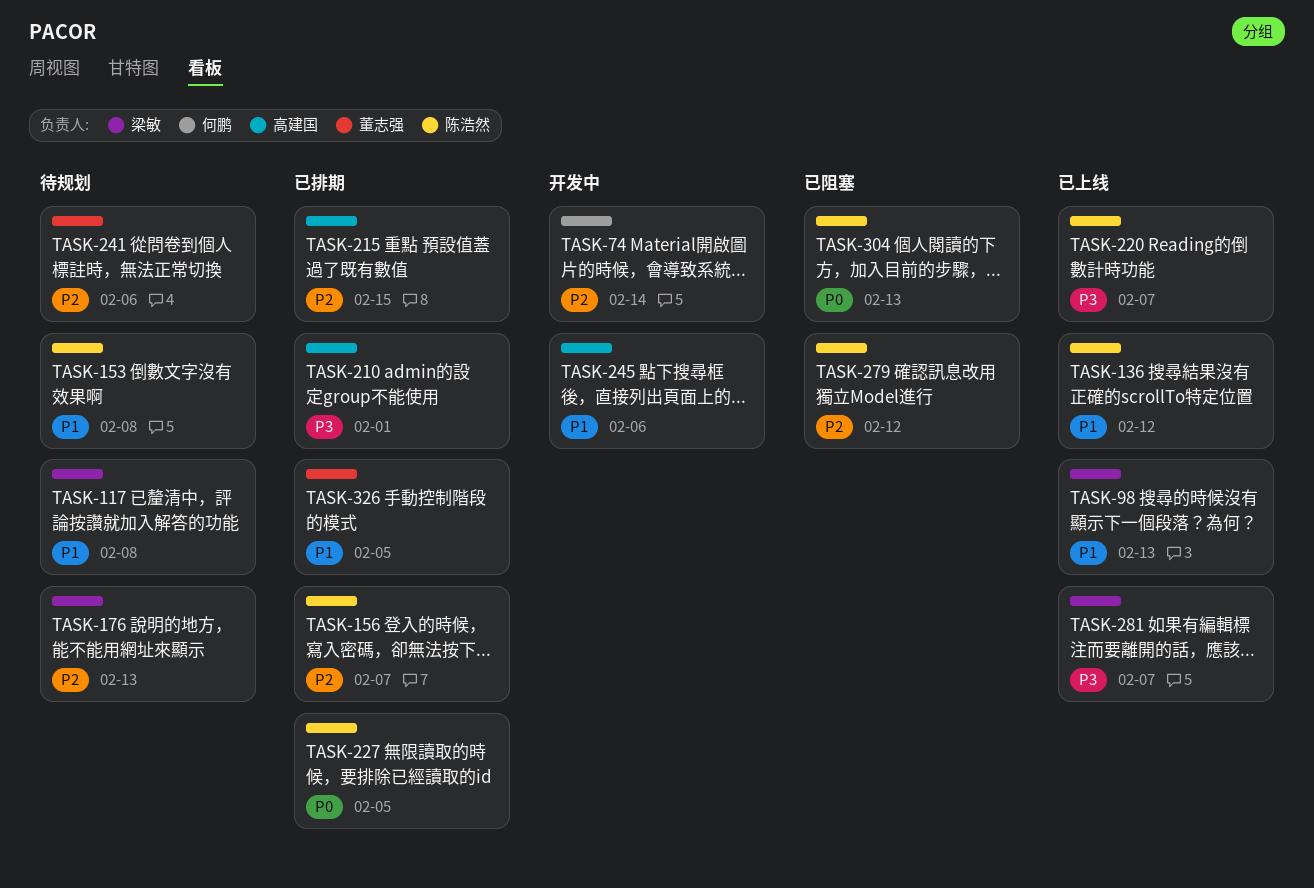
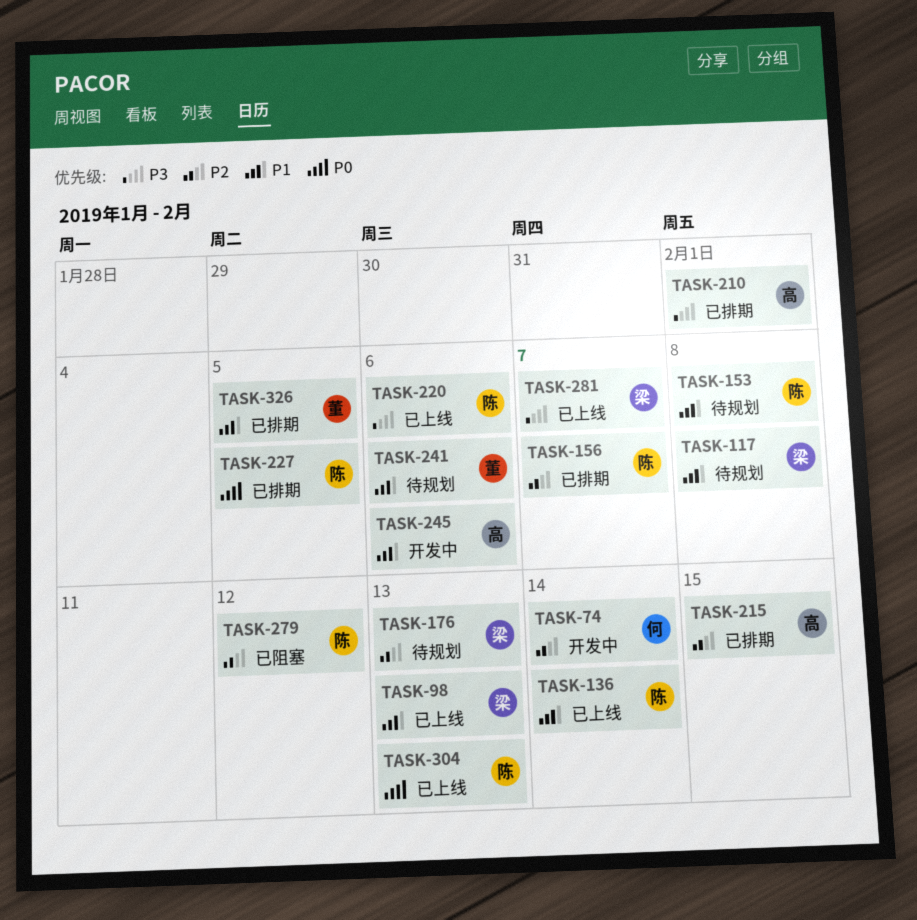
TASK-136, due: Feb 12 -> Feb 14
TASK-220, due: Feb 7 -> Feb 6
TASK-241, priority: P2 -> P1
TASK-304, status: 已阻塞 -> 已上线

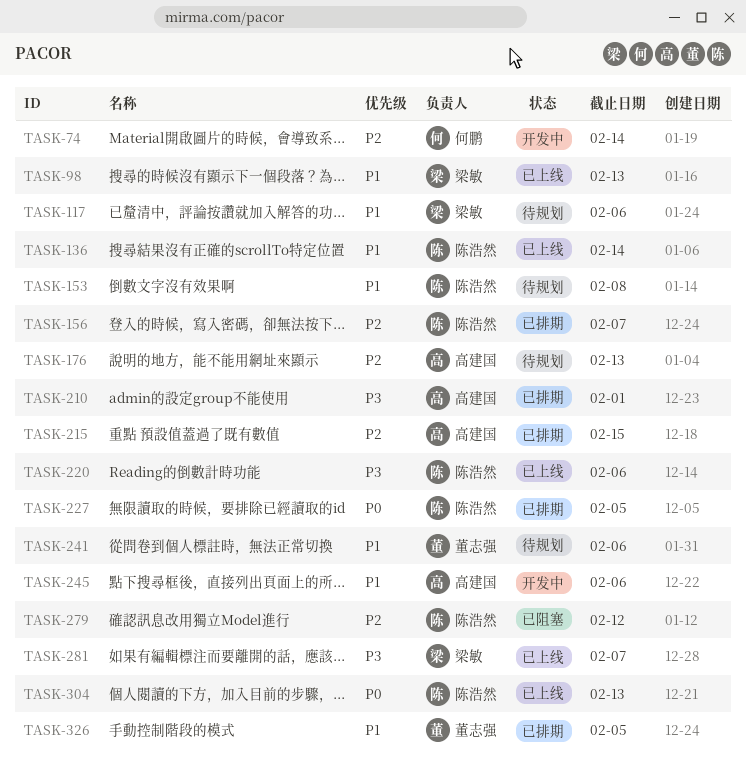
TASK-117, due: Feb 8 -> Feb 6
TASK-176, owner: 梁敏 -> 高建国

